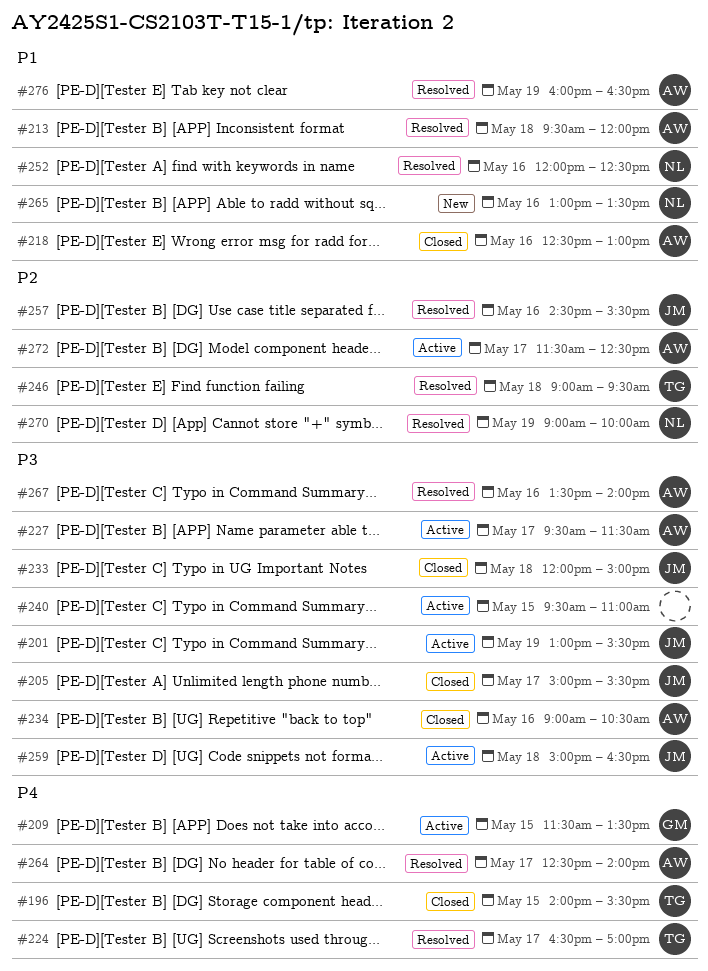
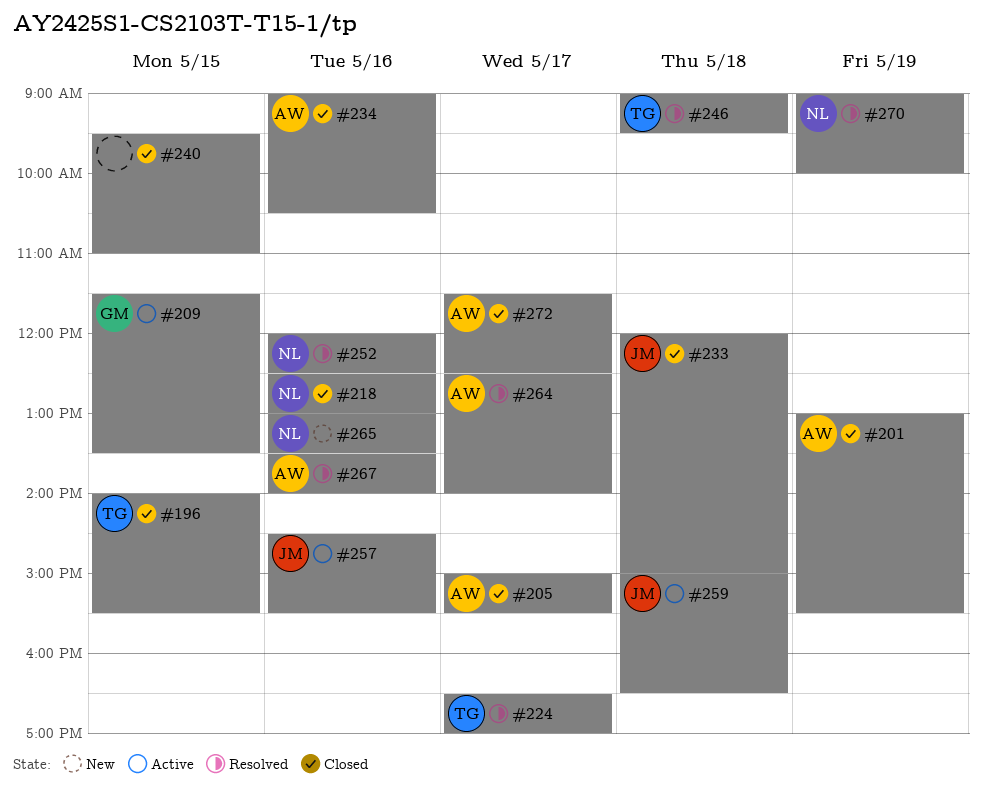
#201, status: Active -> Closed
#201, owner: JM -> AW
#205, owner: JM -> AW
#213: present -> none
#218, owner: AW -> NL
#227: present -> none
#240, status: Active -> Closed
#257, status: Resolved -> Active
#272, status: Active -> Closed
#276: present -> none

